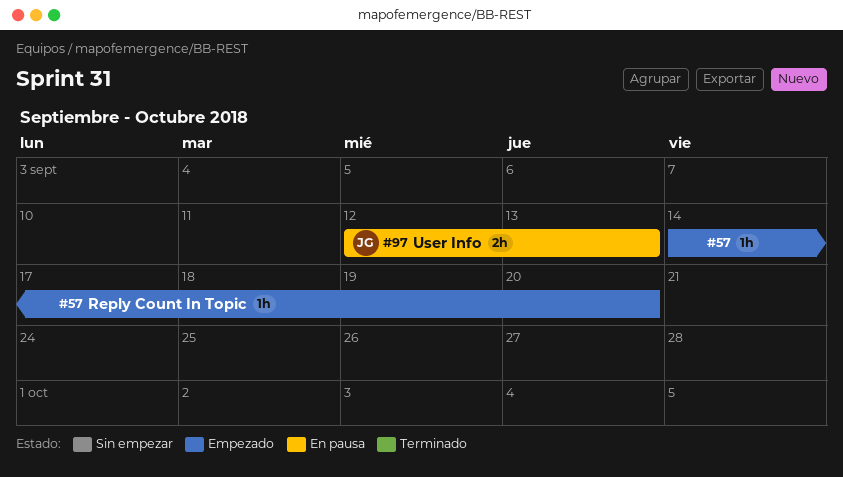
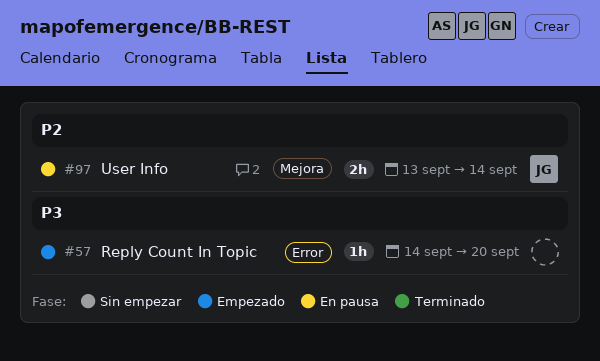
#97, start: Sep 12 -> Sep 13
#97, due: Sep 13 -> Sep 14

